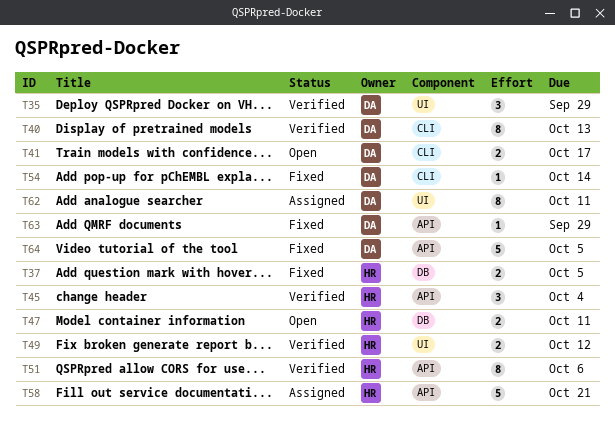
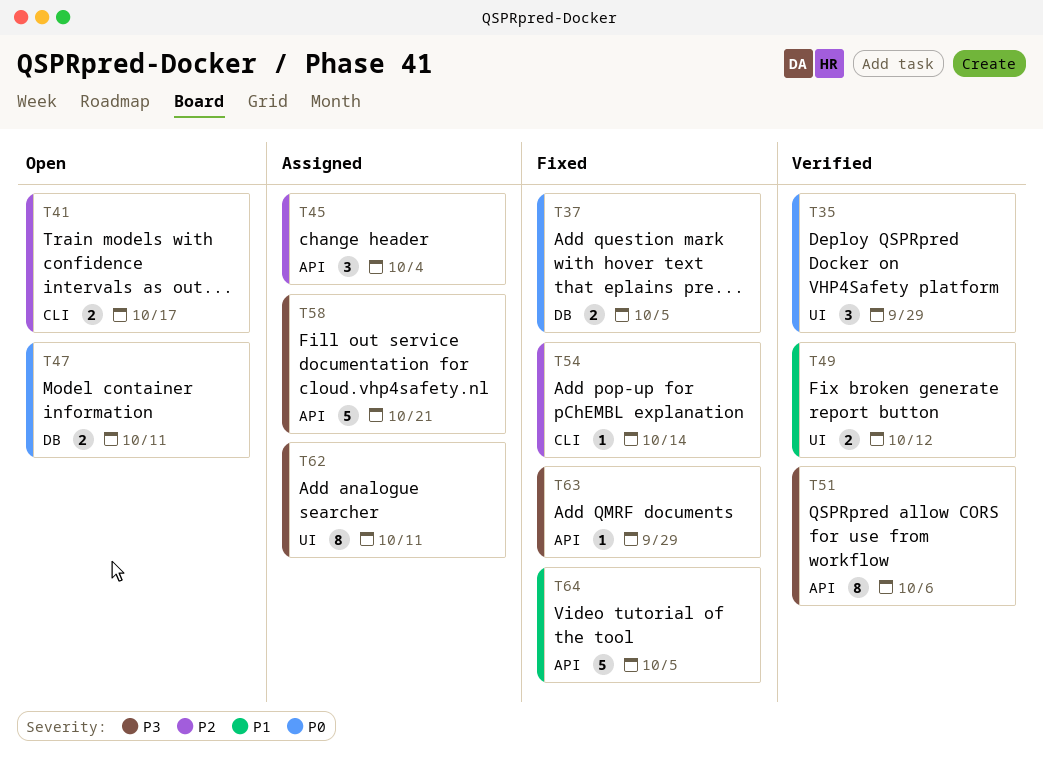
T40: present -> none
T45, status: Verified -> Assigned

